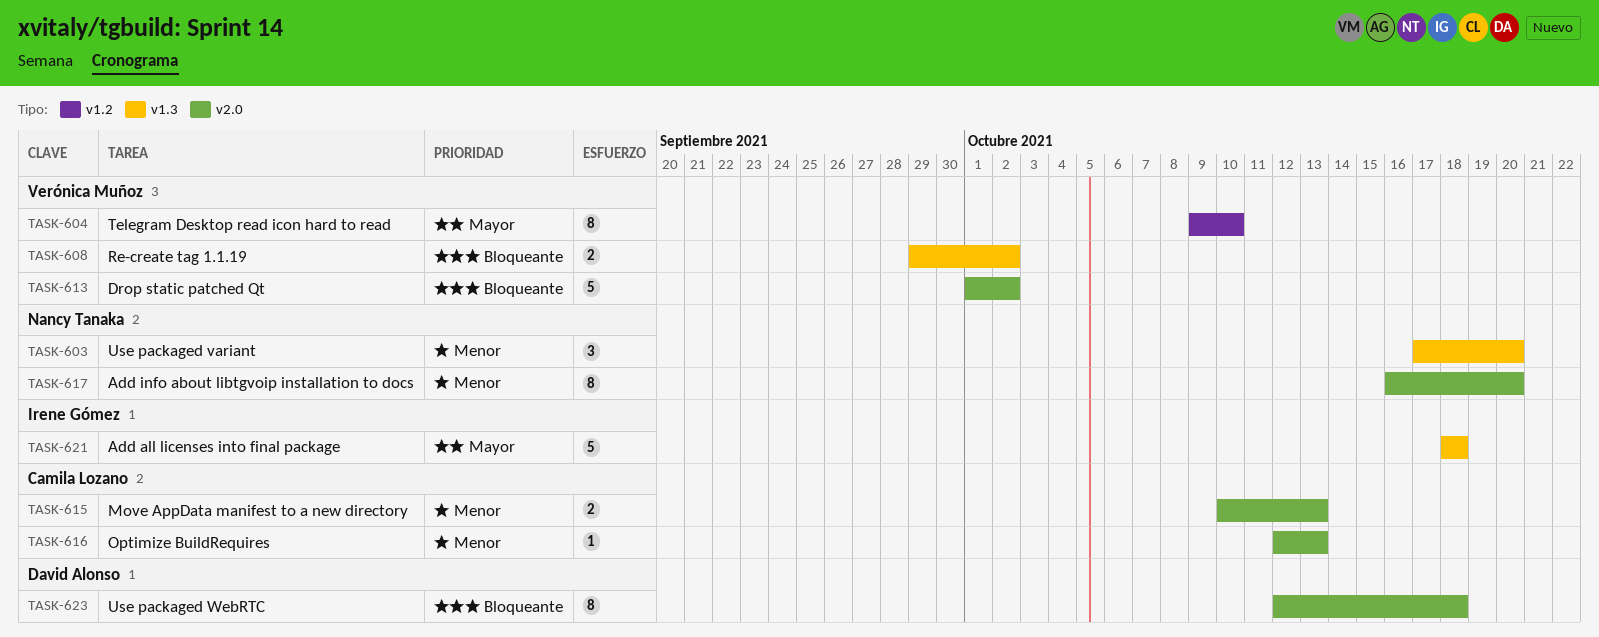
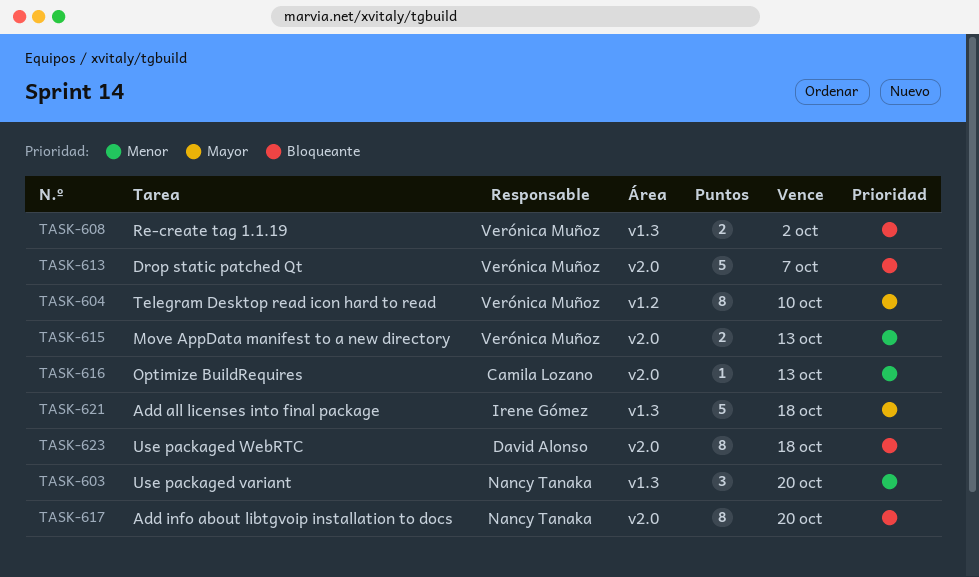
TASK-613, due: Oct 2 -> Oct 7
TASK-615, owner: Camila Lozano -> Verónica Muñoz
TASK-617, priority: Menor -> Bloqueante

